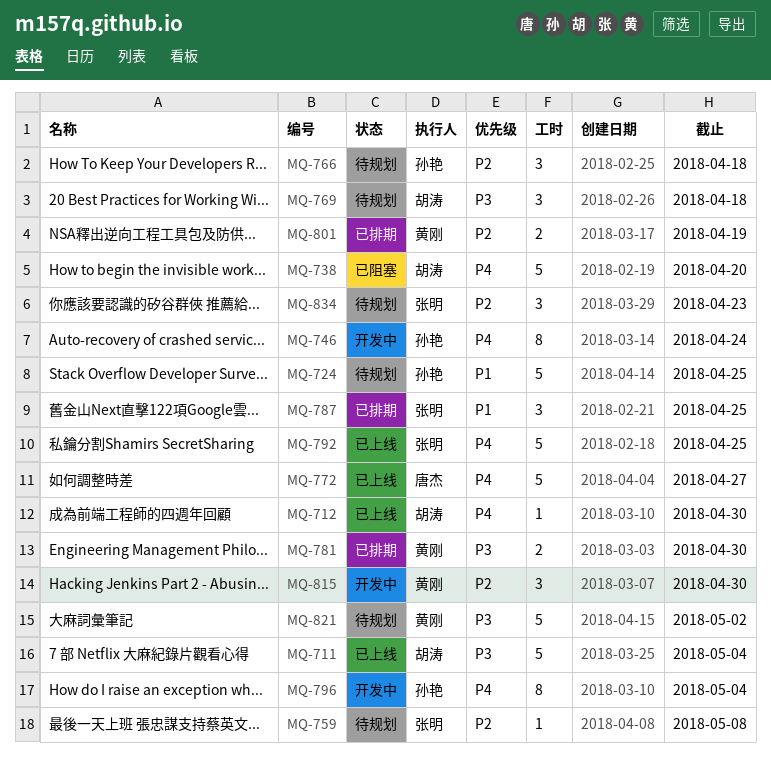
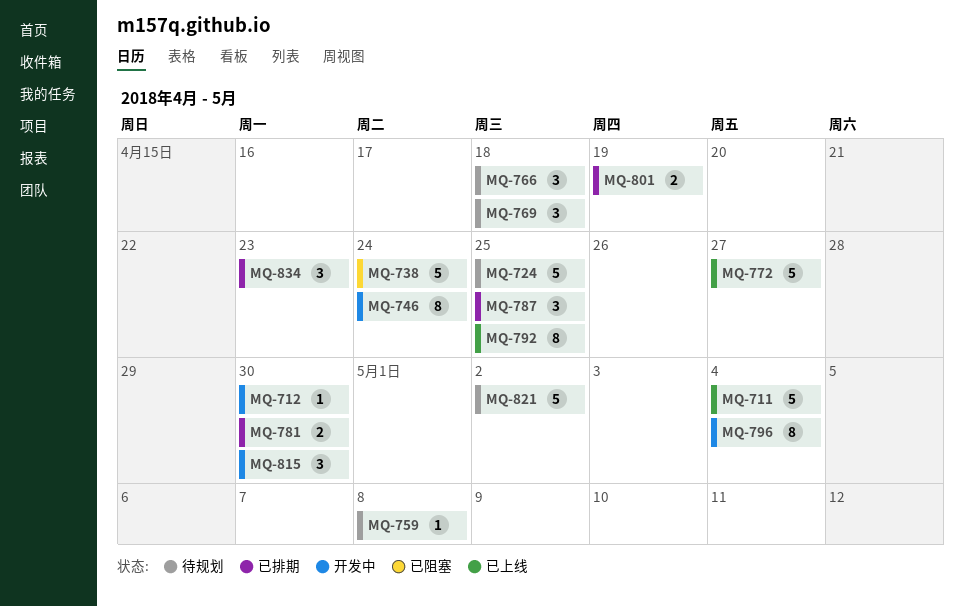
MQ-712, status: 已上线 -> 开发中
MQ-738, due: Apr 20 -> Apr 24
MQ-792, estimate: 5 -> 8
MQ-834, status: 待规划 -> 已排期

